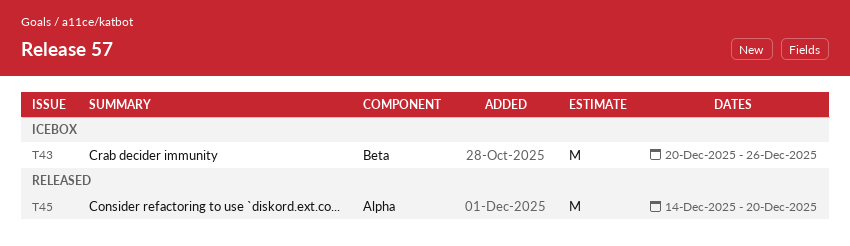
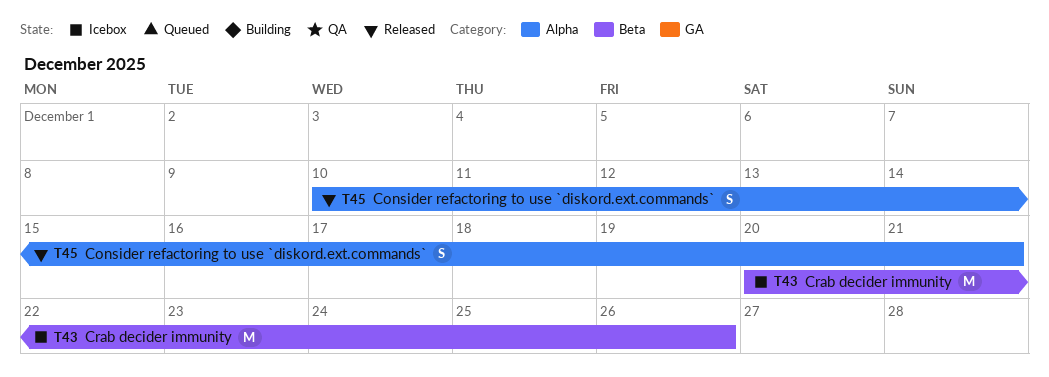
T45, estimate: M -> S
T45, start: Dec 14 -> Dec 10
T45, due: Dec 20 -> Dec 21

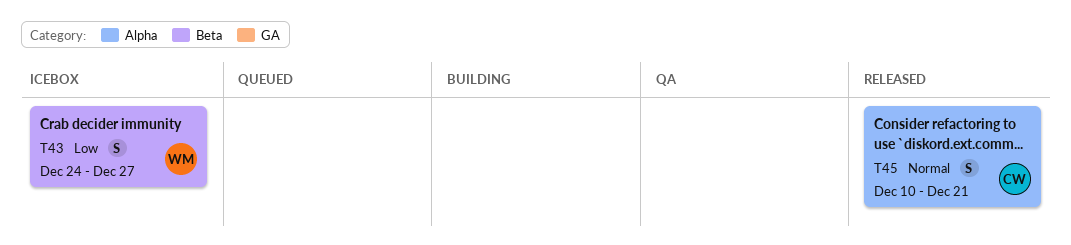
T43, estimate: M -> S
T43, start: Dec 20 -> Dec 24
T43, due: Dec 26 -> Dec 27

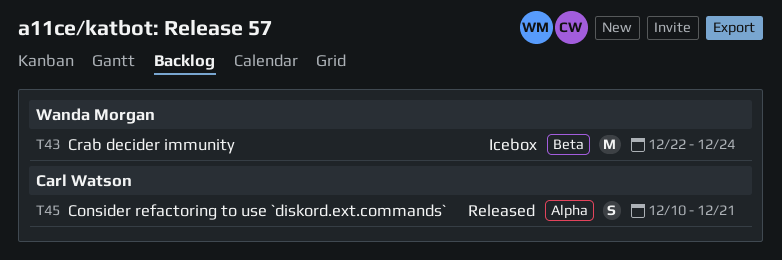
T43, estimate: S -> M
T43, start: Dec 24 -> Dec 22
T43, due: Dec 27 -> Dec 24

